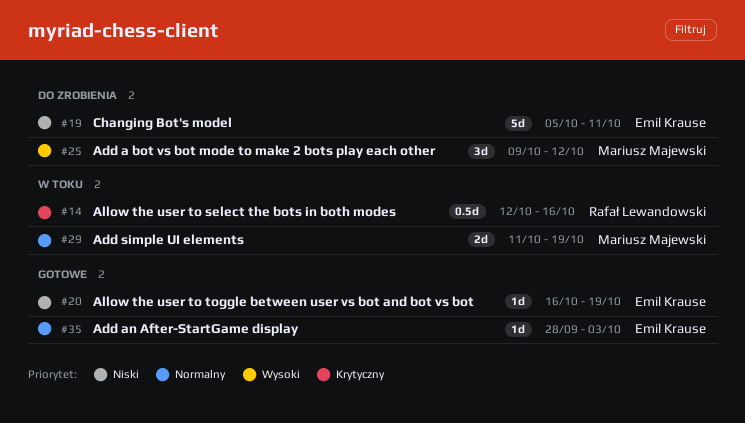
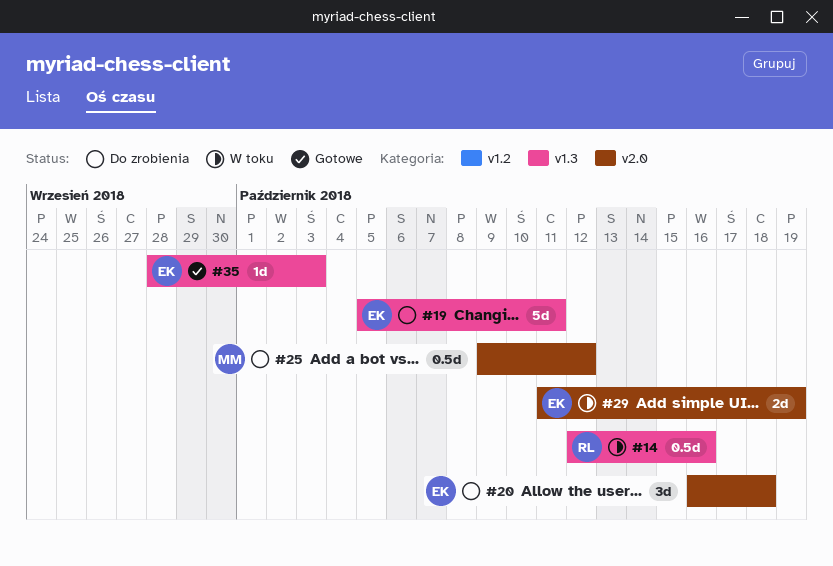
#20, status: Gotowe -> Do zrobienia
#20, estimate: 1d -> 3d
#20, due: Oct 19 -> Oct 18
#25, estimate: 3d -> 0.5d
#29, owner: Mariusz Majewski -> Emil Krause

